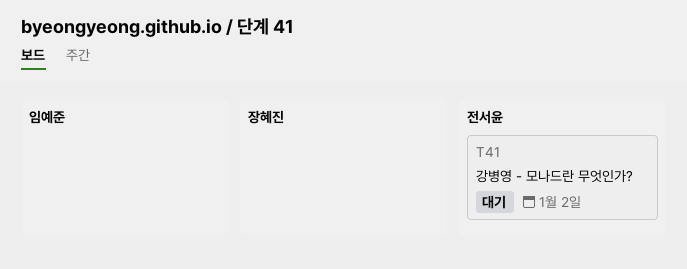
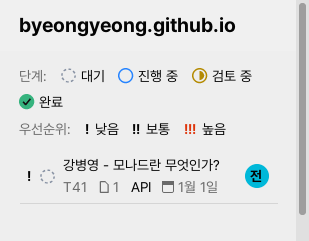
T41, due: Jan 2 -> Jan 1

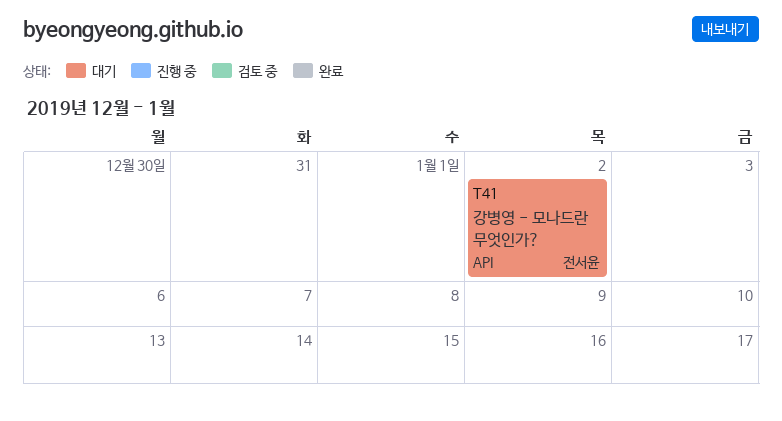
T41, due: Jan 1 -> Jan 2

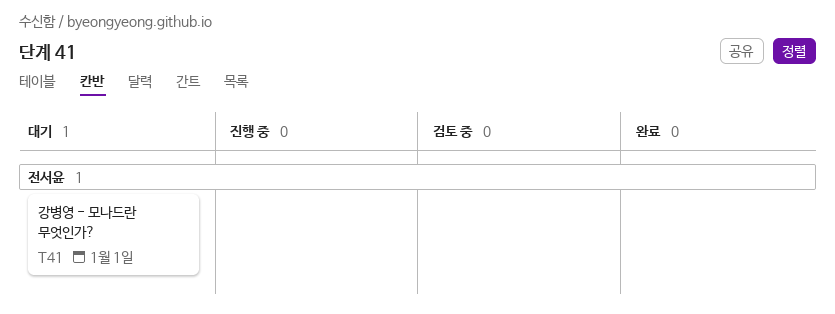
T41, due: Jan 2 -> Jan 1

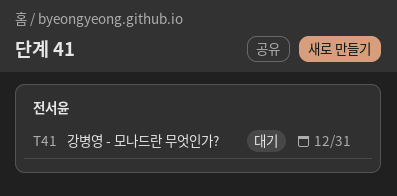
T41, due: Jan 1 -> Dec 31

